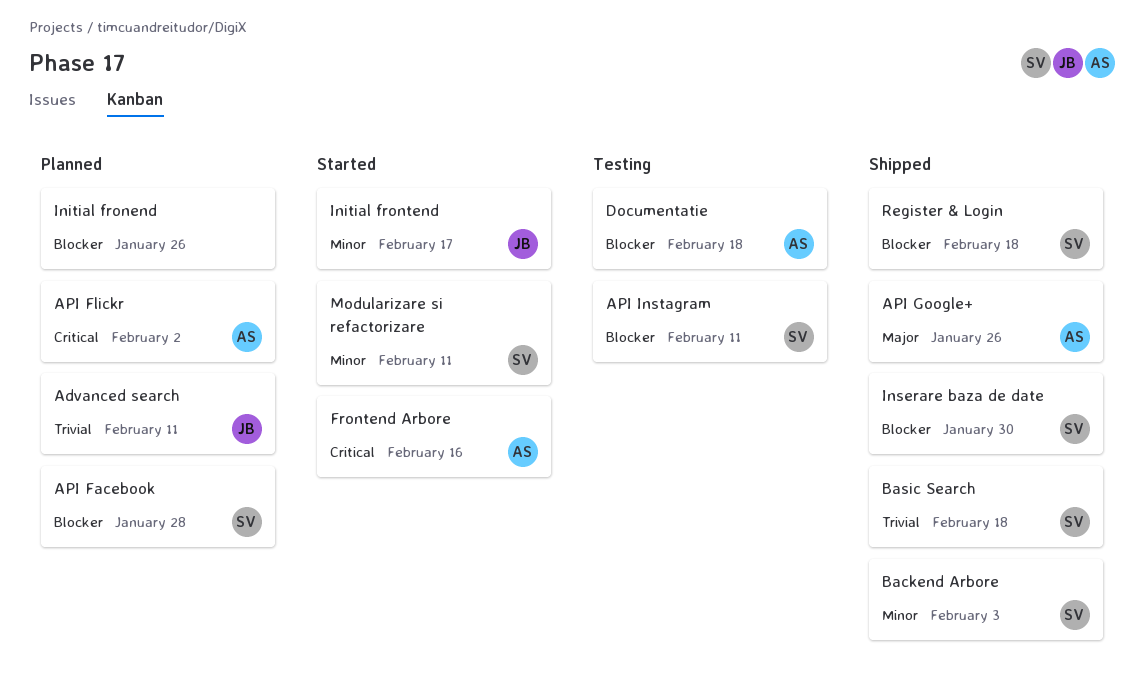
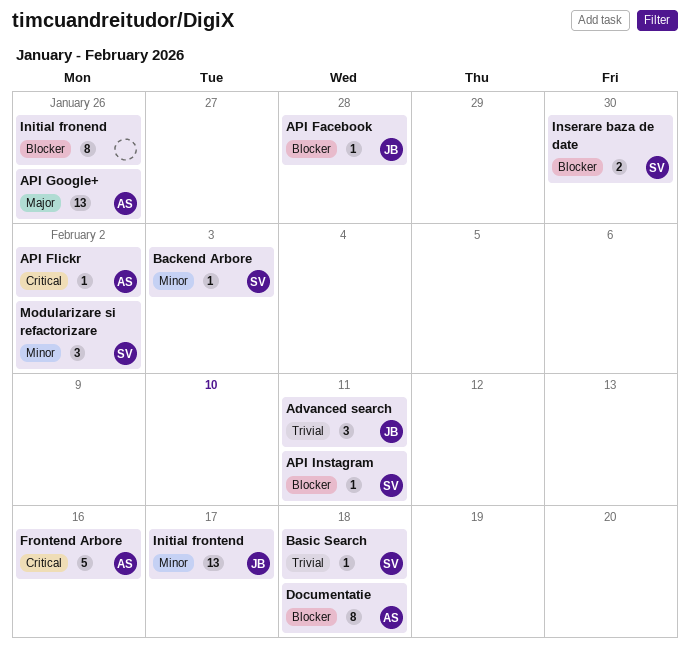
API Facebook, owner: SV -> JB
Modularizare si refactorizare, due: Feb 11 -> Feb 2
Register & Login: present -> none

